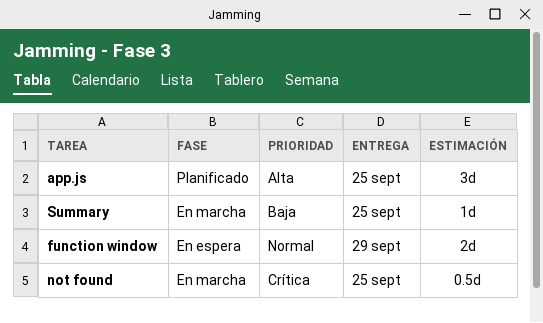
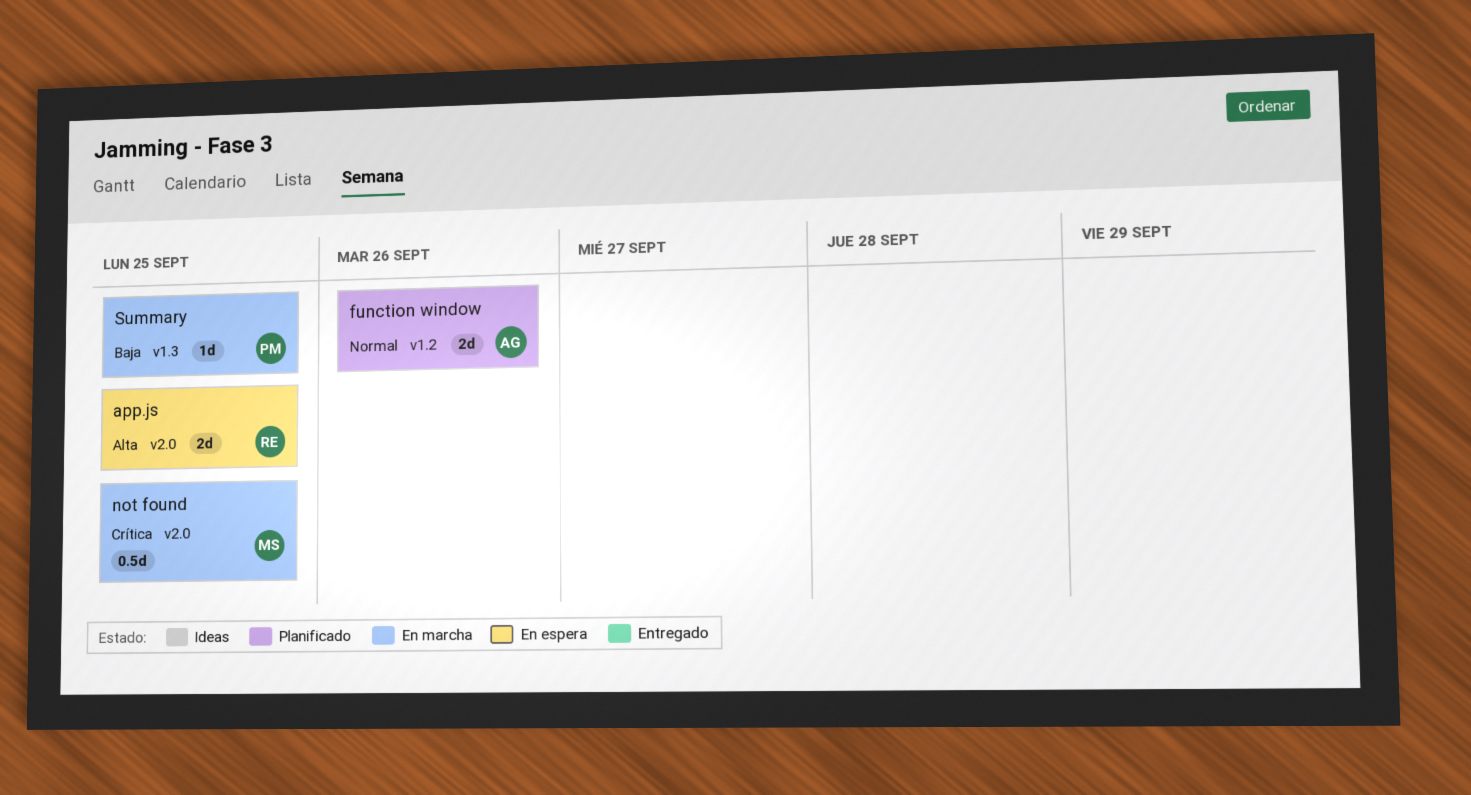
app.js, status: Planificado -> En espera
app.js, estimate: 3d -> 2d
function window, status: En espera -> Planificado
function window, due: Sep 29 -> Sep 26

